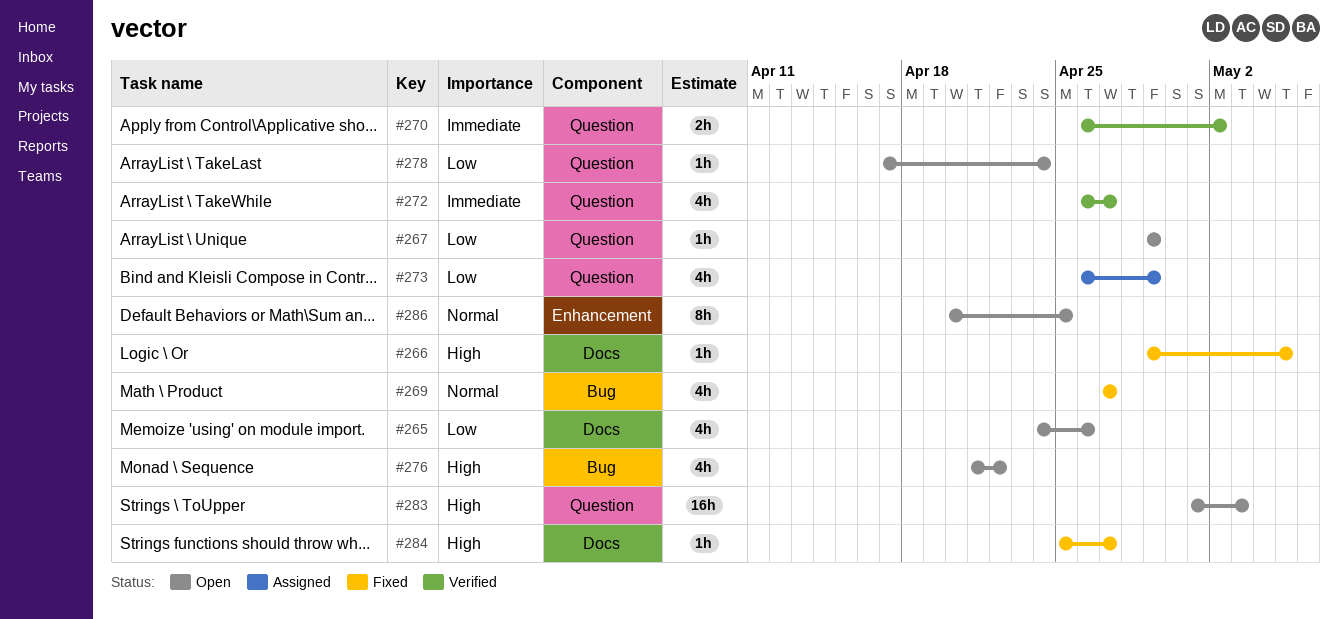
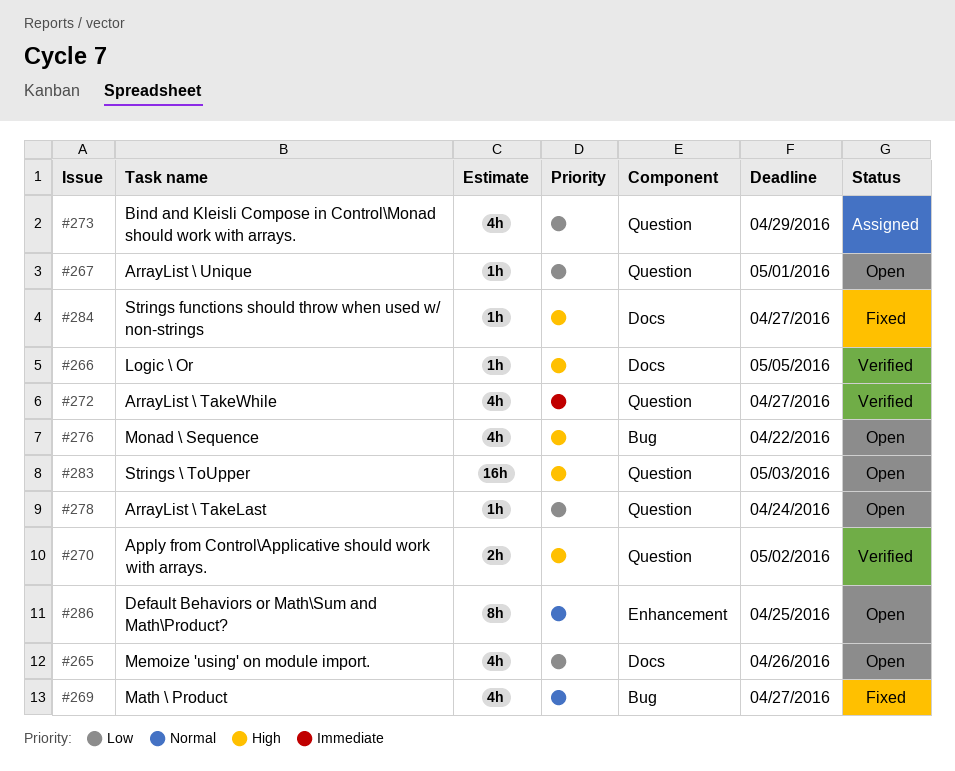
#266, status: Fixed -> Verified
#267, due: Apr 29 -> May 1
#270, priority: Immediate -> High

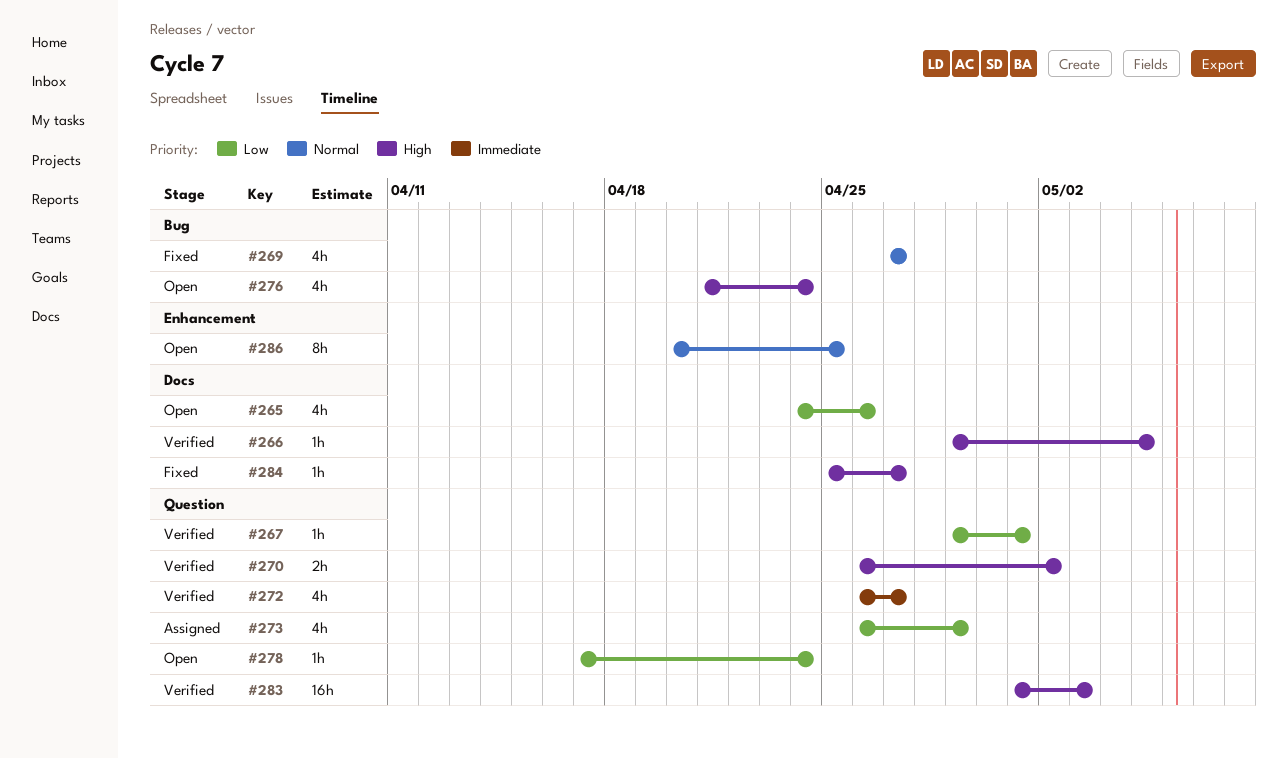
#267, status: Open -> Verified
#276, due: Apr 22 -> Apr 24
#283, status: Open -> Verified

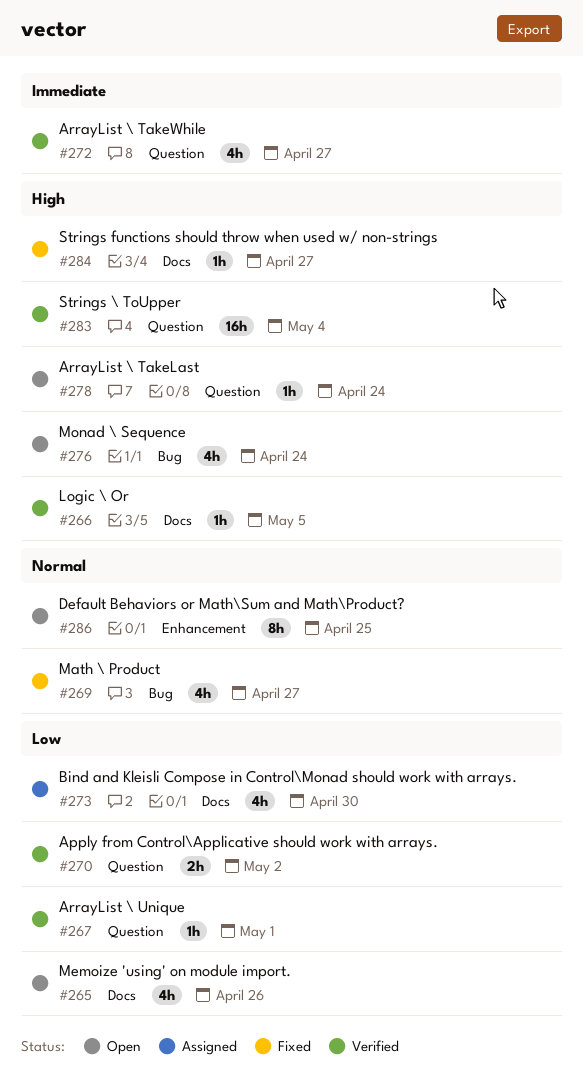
#270, priority: High -> Low
#273, label: Question -> Docs
#273, due: Apr 29 -> Apr 30
#278, priority: Low -> High
#283, due: May 3 -> May 4

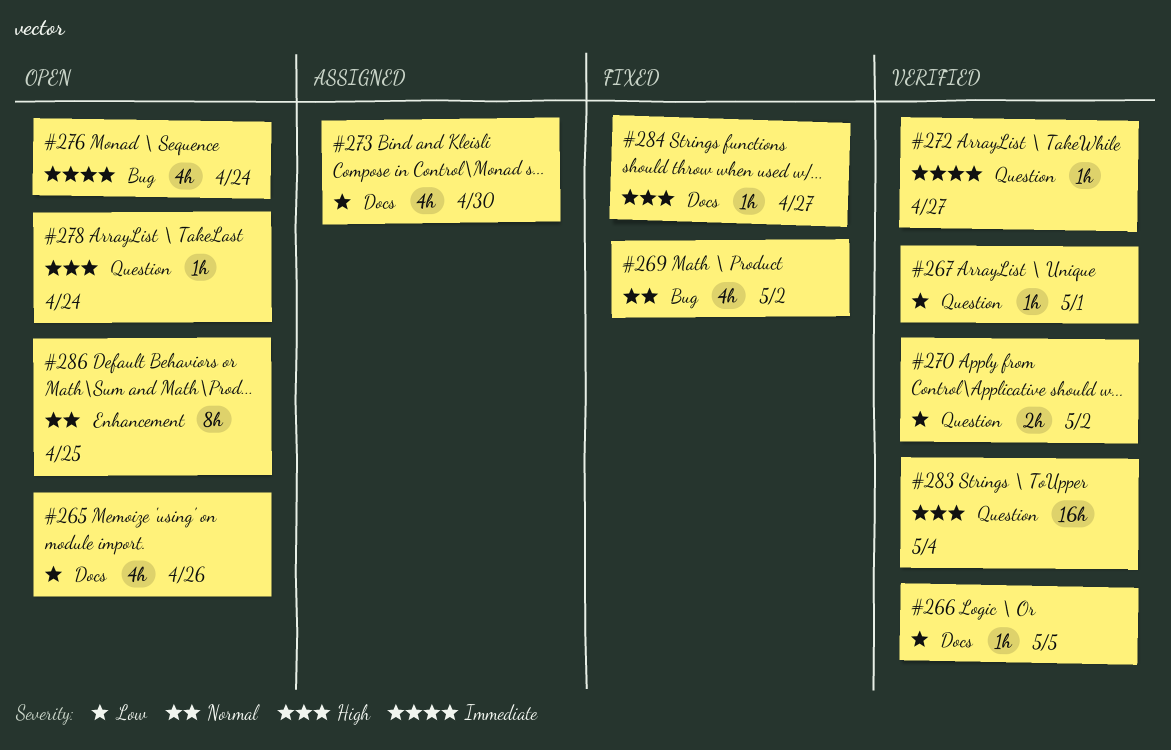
#266, priority: High -> Low
#269, due: Apr 27 -> May 2
#272, estimate: 4h -> 1h
#276, priority: High -> Immediate

